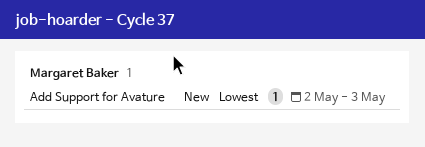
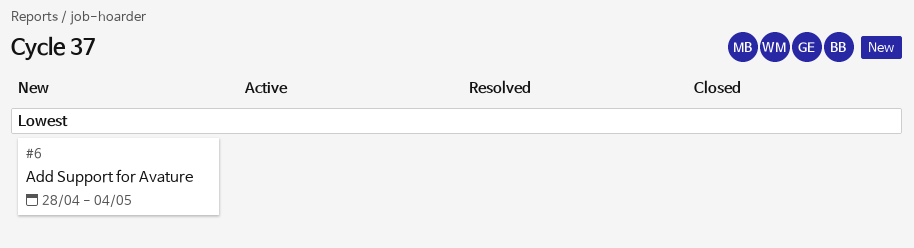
Add Support for Avature, start: May 2 -> Apr 28
Add Support for Avature, due: May 3 -> May 4

